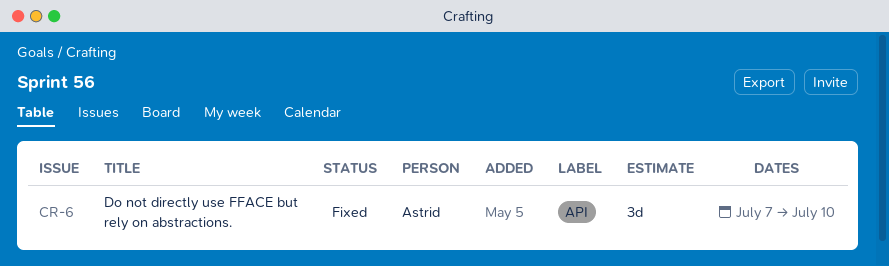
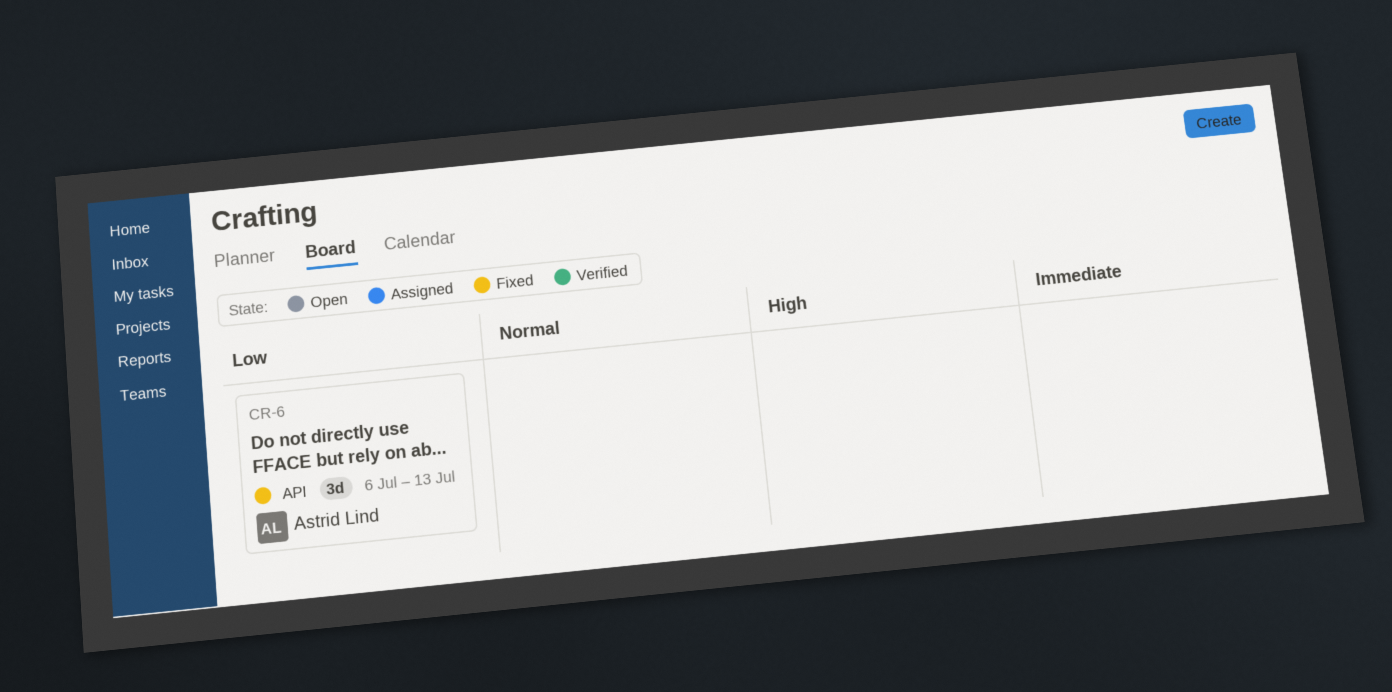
CR-6, start: Jul 7 -> Jul 6
CR-6, due: Jul 10 -> Jul 13

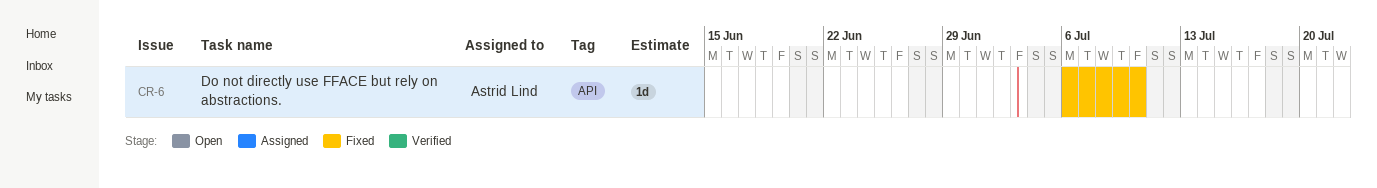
CR-6, estimate: 3d -> 1d
CR-6, due: Jul 13 -> Jul 10

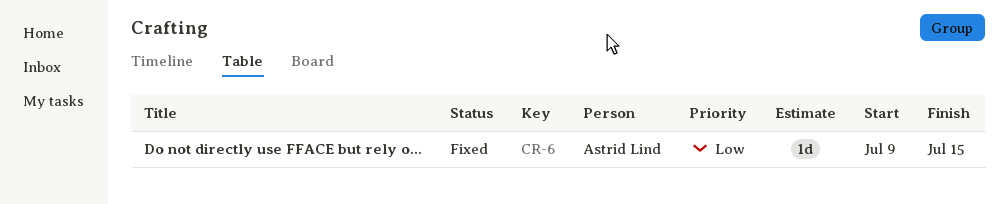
CR-6, start: Jul 6 -> Jul 9
CR-6, due: Jul 10 -> Jul 15

